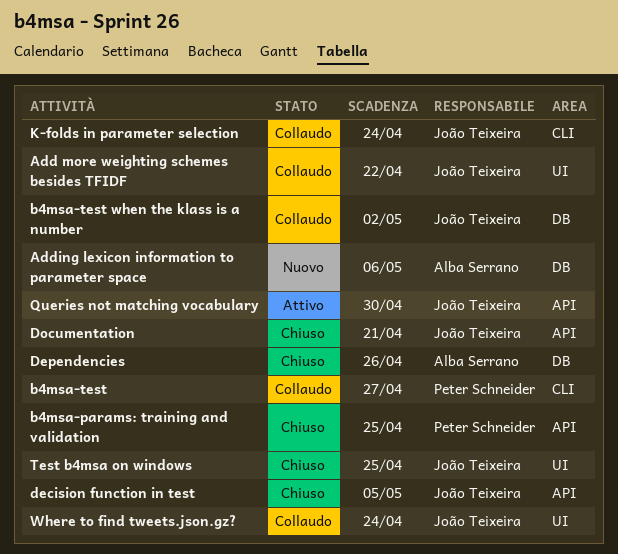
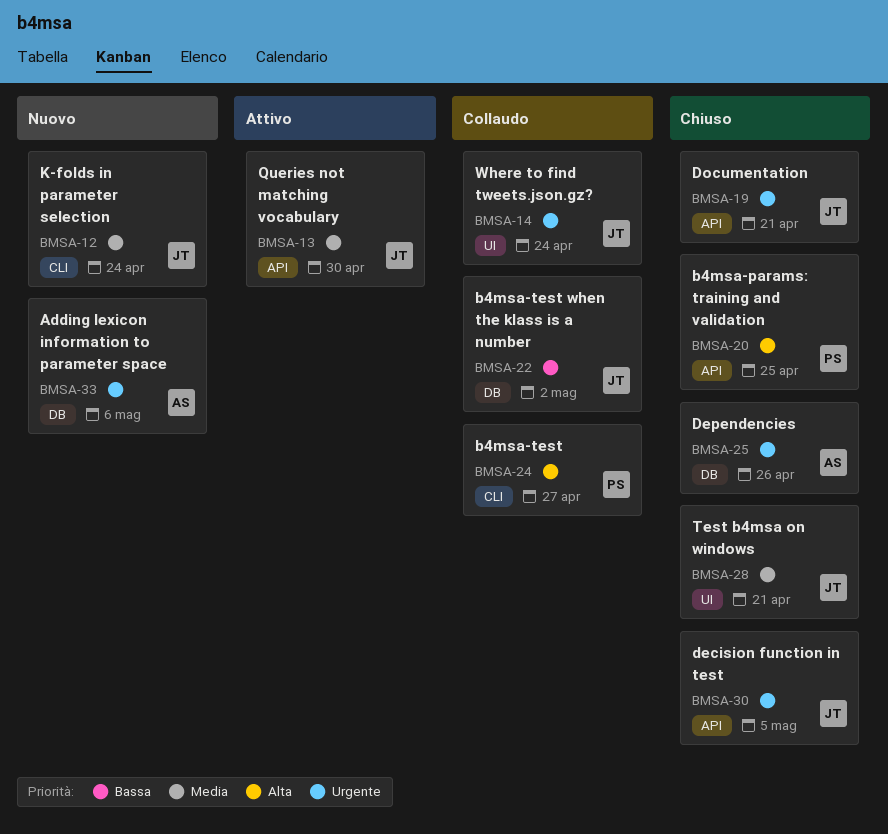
Add more weighting schemes besides TFIDF: present -> none
K-folds in parameter selection, status: Collaudo -> Nuovo
Test b4msa on windows, due: Apr 25 -> Apr 21

